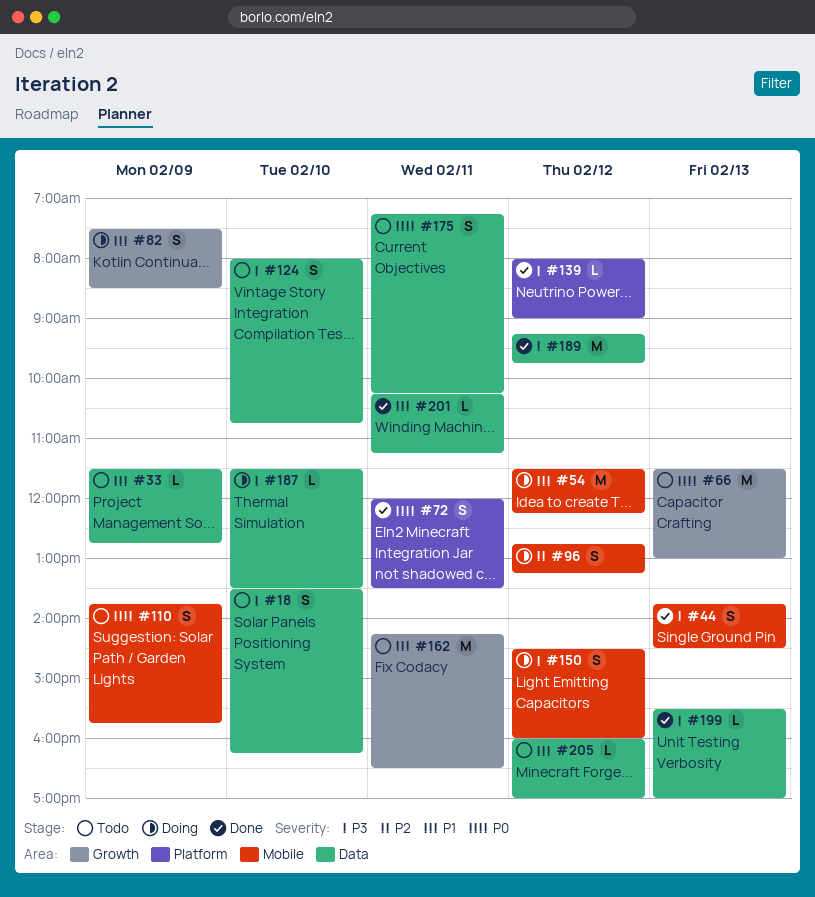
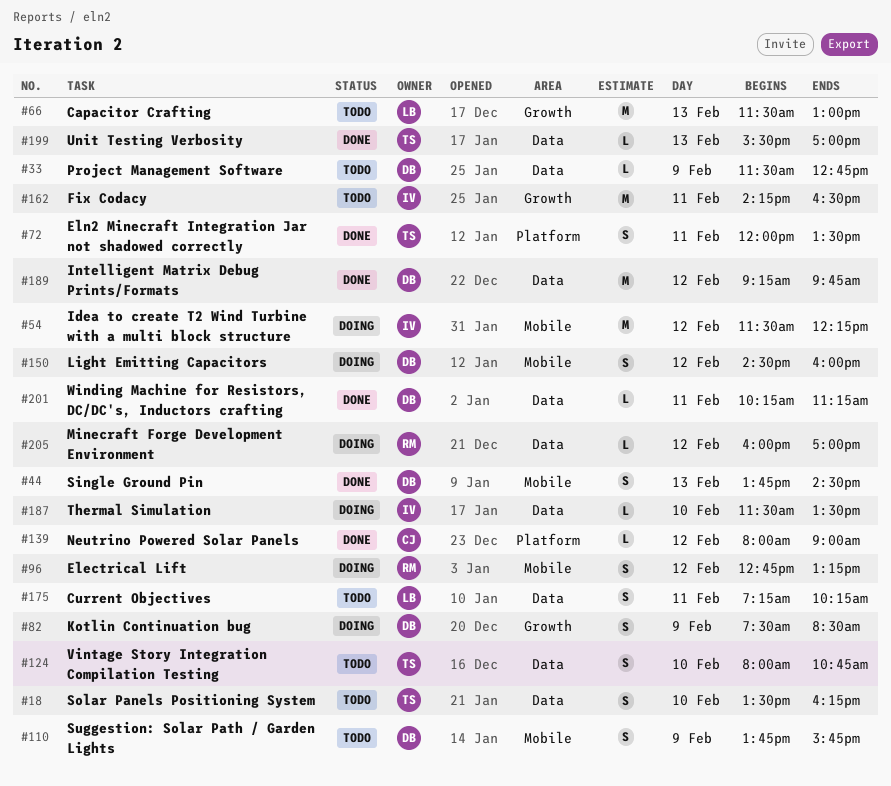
#205, status: Todo -> Doing

